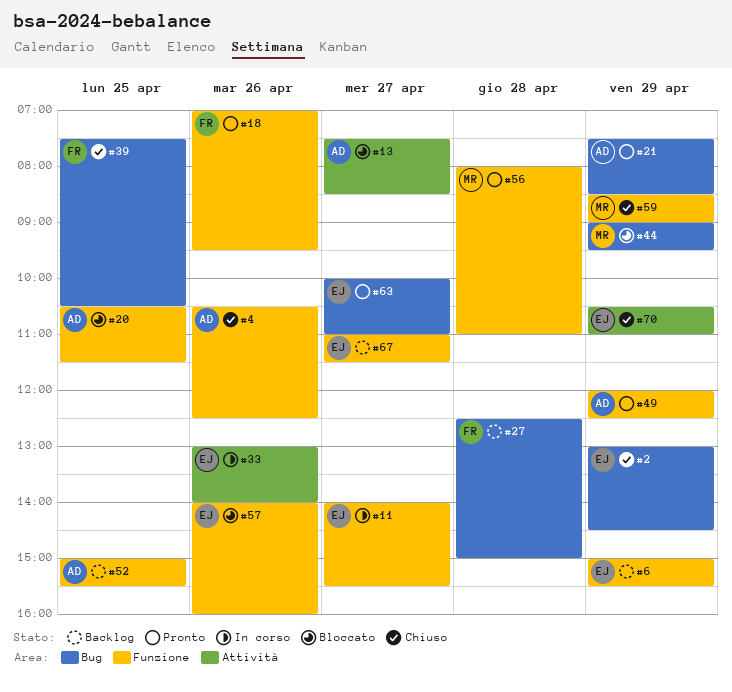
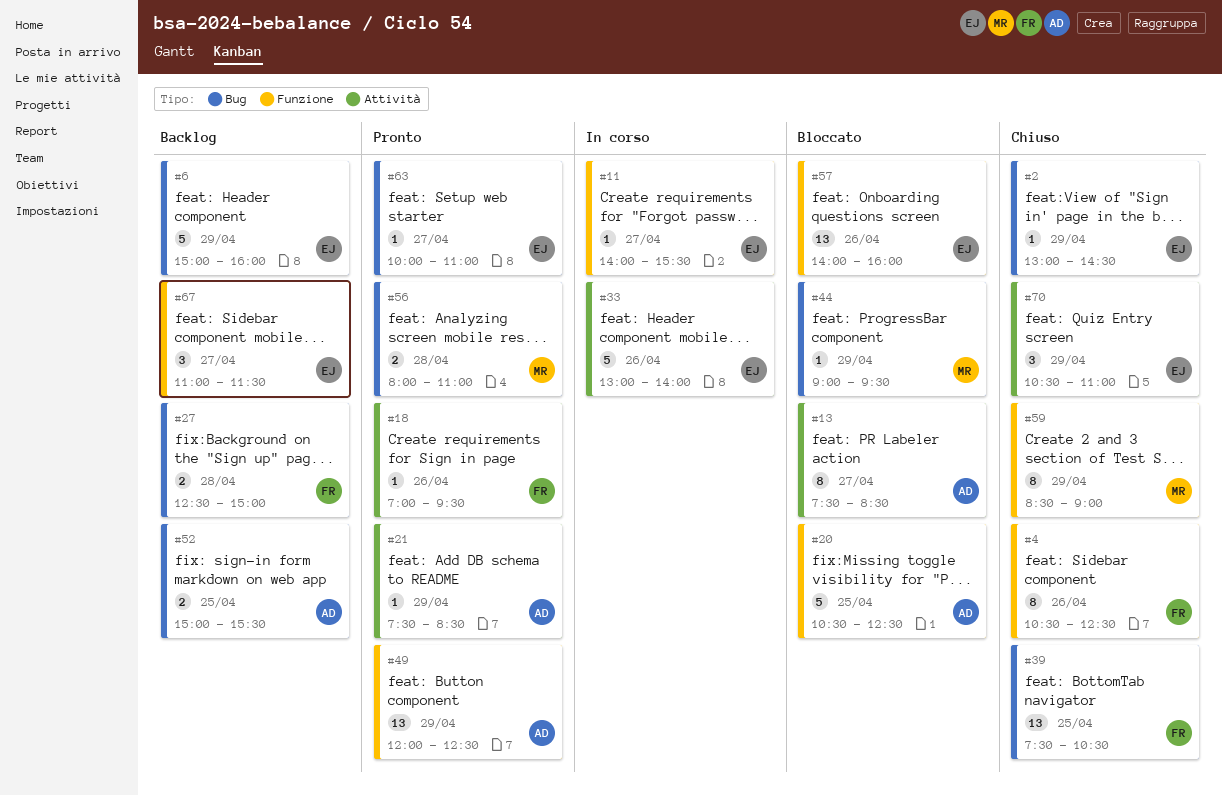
#4, owner: AD -> FR
#6, label: Funzione -> Bug
#6, ends: 15:30 -> 16:00
#18, label: Funzione -> Attività
#20, ends: 11:30 -> 12:30
#21, label: Bug -> Attività
#52, label: Funzione -> Bug
#56, label: Funzione -> Bug

